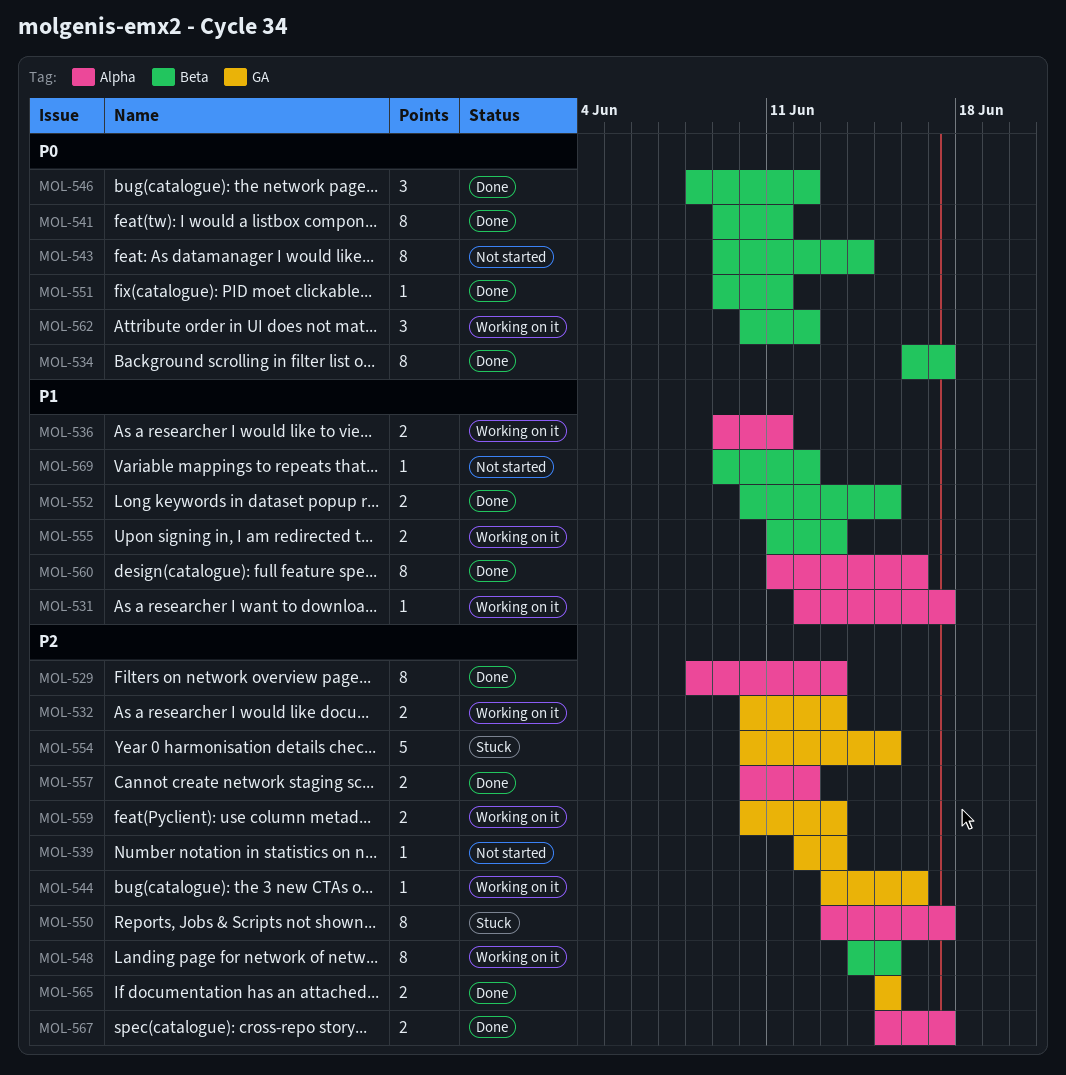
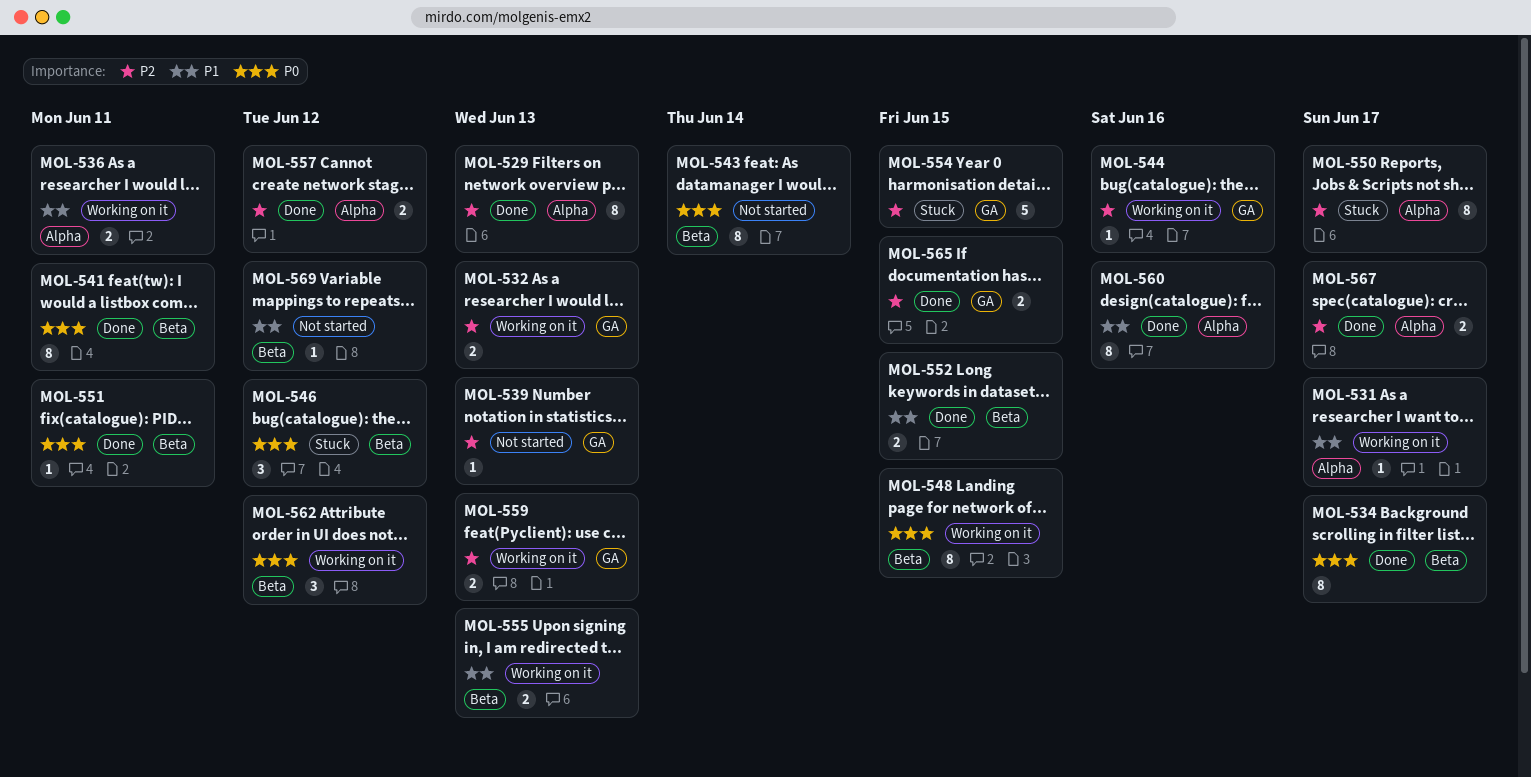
MOL-546, status: Done -> Stuck
MOL-548, priority: P2 -> P0

